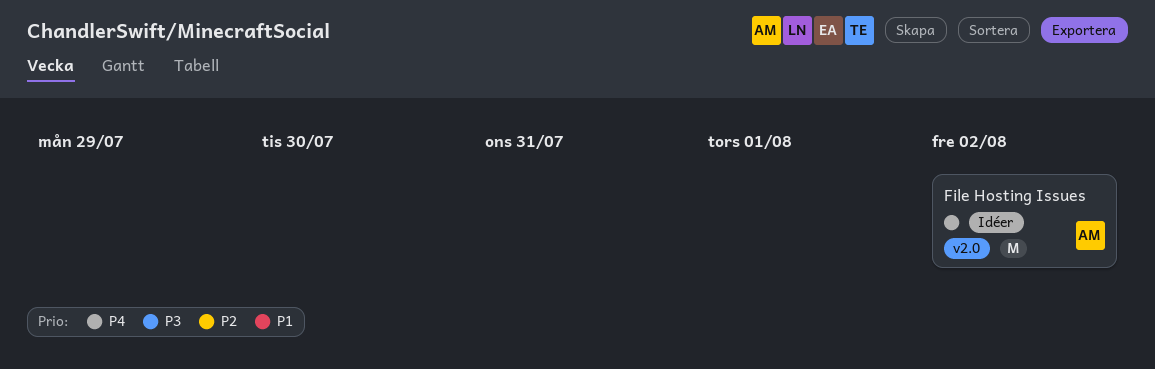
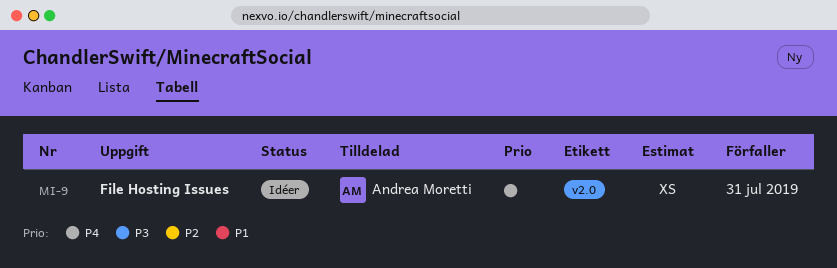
File Hosting Issues, estimate: M -> XS
File Hosting Issues, due: Aug 2 -> Jul 31

